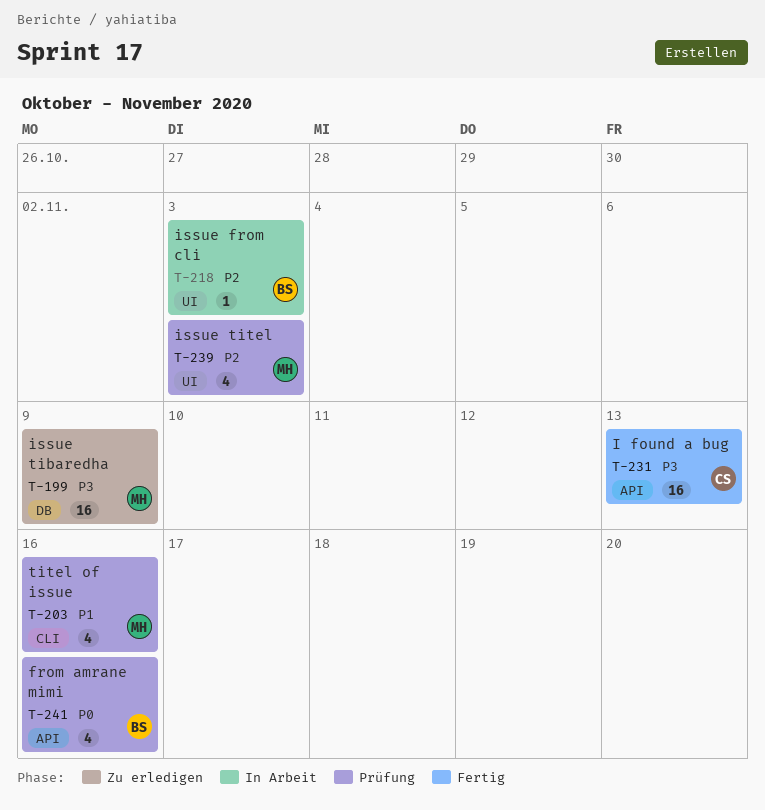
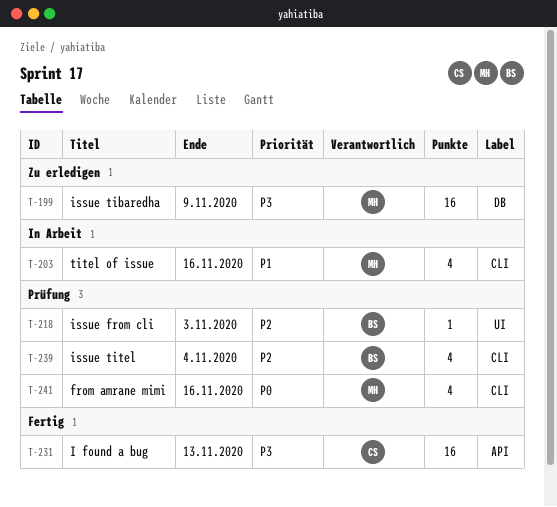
T-203, status: Prüfung -> In Arbeit
T-218, status: In Arbeit -> Prüfung
T-239, owner: MH -> BS
T-239, label: UI -> CLI
T-239, due: Nov 3 -> Nov 4
T-241, owner: BS -> MH
T-241, label: API -> CLI

